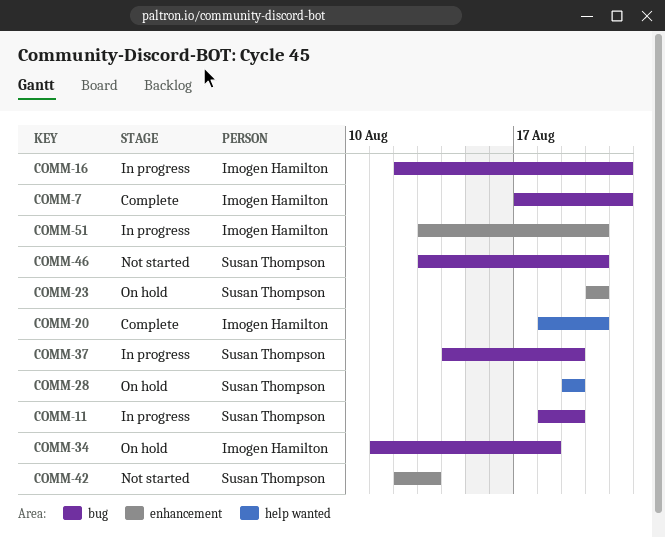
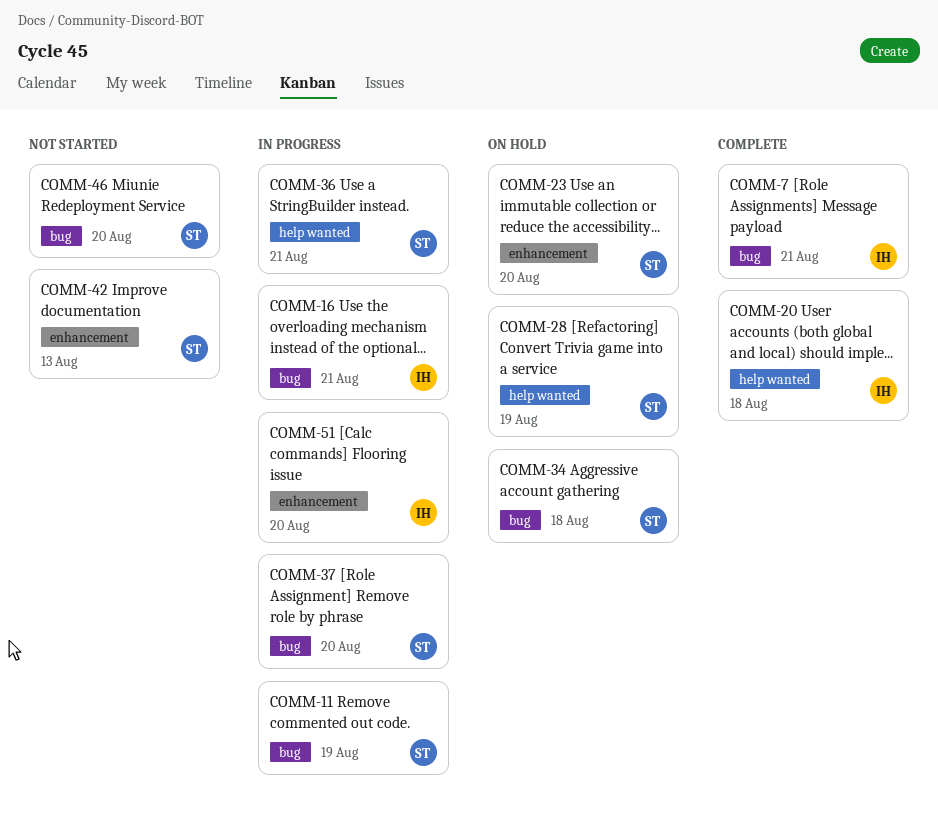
COMM-20, due: Aug 20 -> Aug 18
COMM-34, owner: Imogen Hamilton -> Susan Thompson
COMM-36: none -> present
COMM-37, due: Aug 19 -> Aug 20

